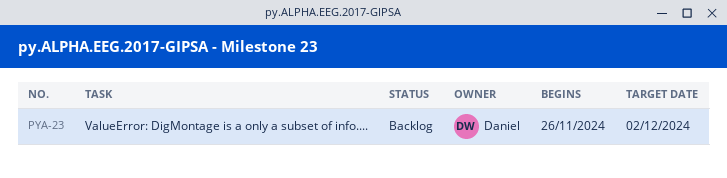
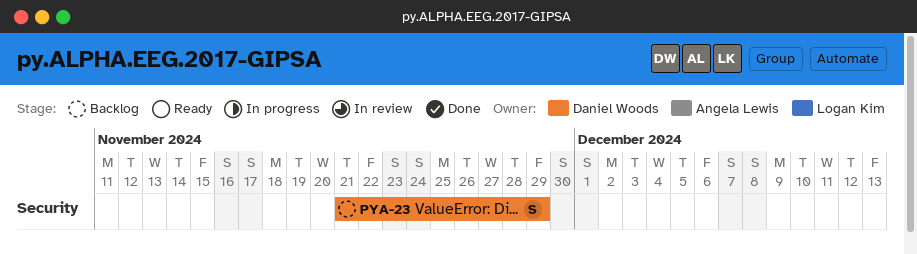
PYA-23, start: Nov 26 -> Nov 21
PYA-23, due: Dec 2 -> Nov 29

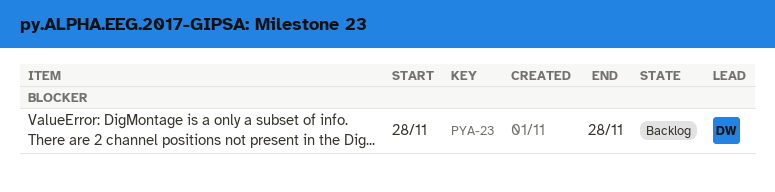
PYA-23, start: Nov 21 -> Nov 28
PYA-23, due: Nov 29 -> Nov 28

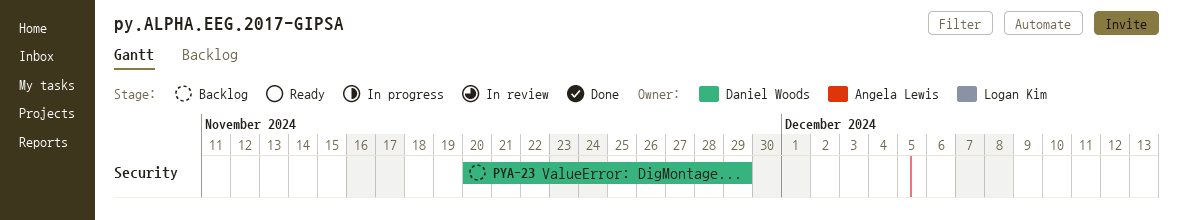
PYA-23, start: Nov 28 -> Nov 20
PYA-23, due: Nov 28 -> Nov 29

